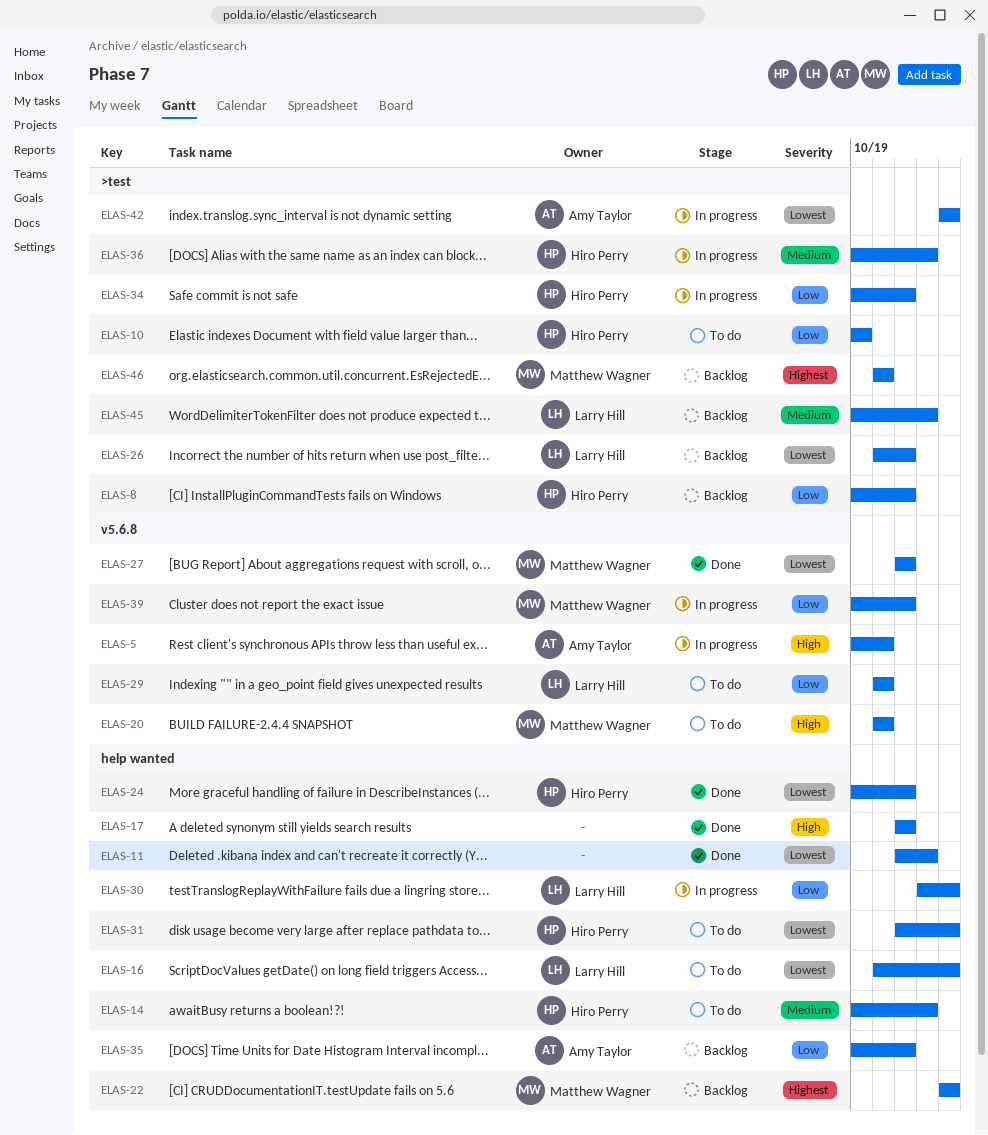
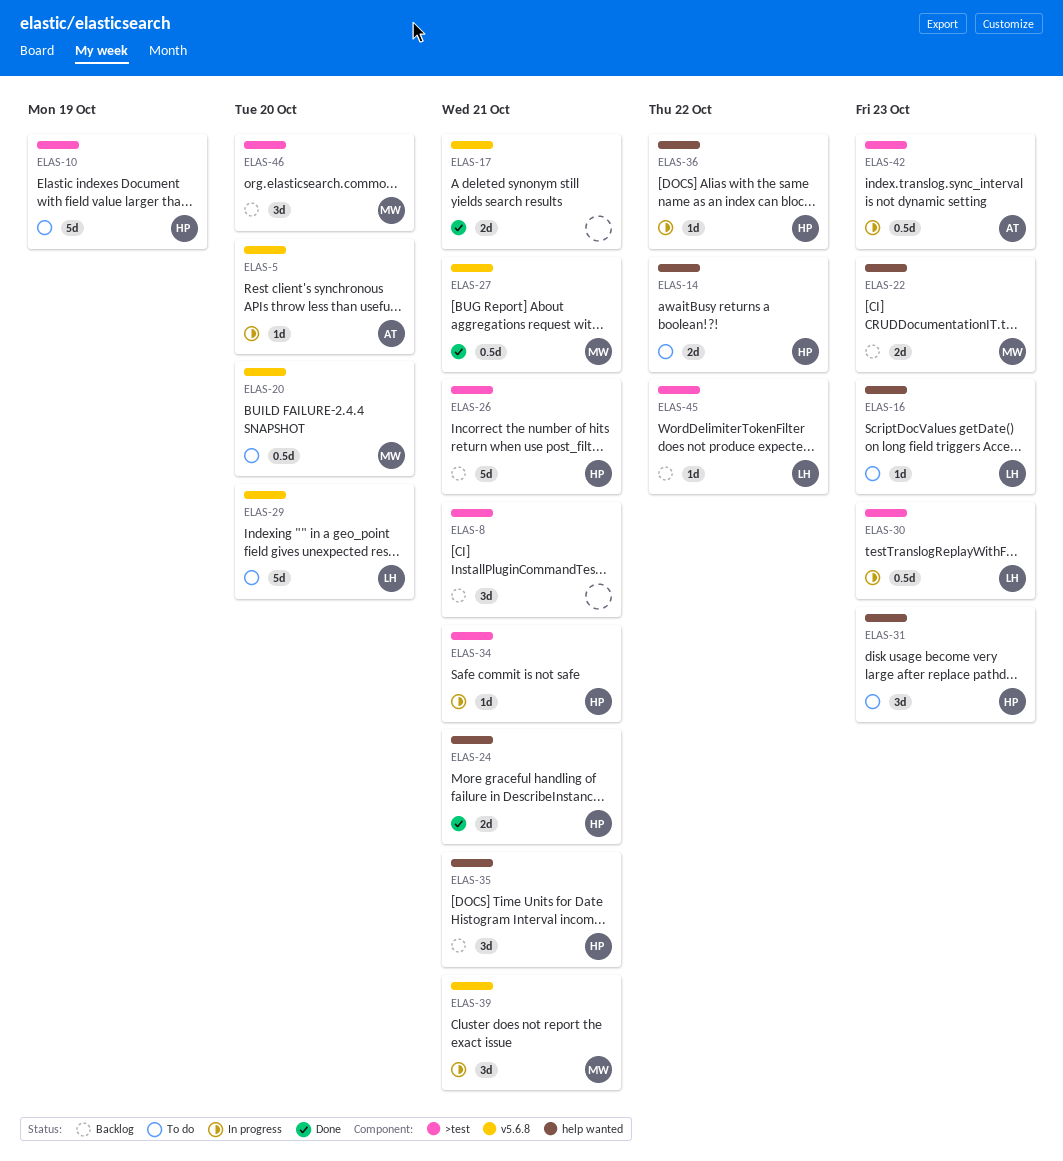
ELAS-8, owner: Hiro Perry -> none
ELAS-11: present -> none
ELAS-17, label: help wanted -> v5.6.8
ELAS-26, owner: Larry Hill -> Hiro Perry
ELAS-30, label: help wanted -> >test
ELAS-35, owner: Amy Taylor -> Hiro Perry
ELAS-36, label: >test -> help wanted

